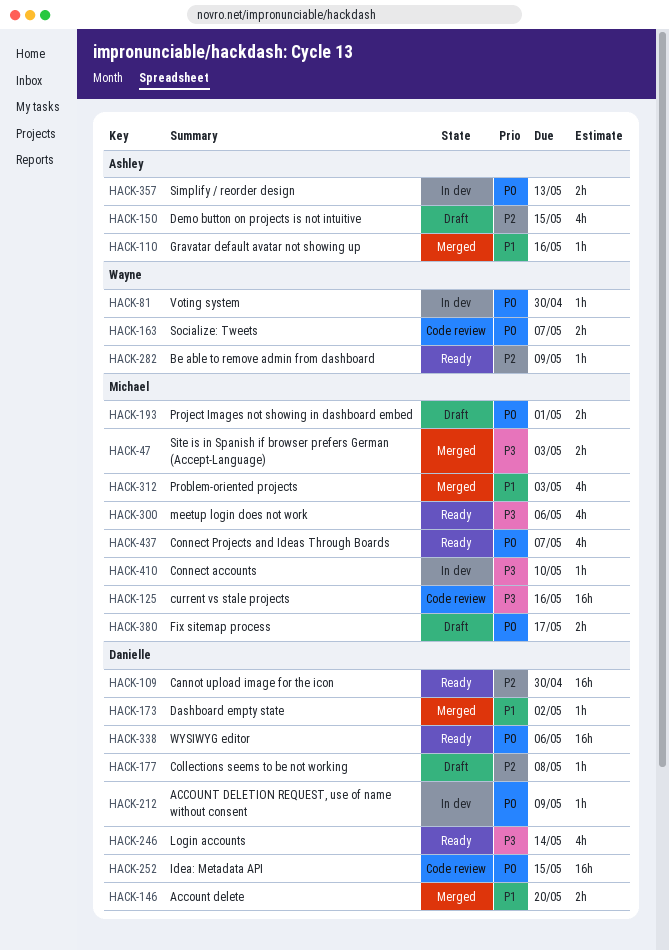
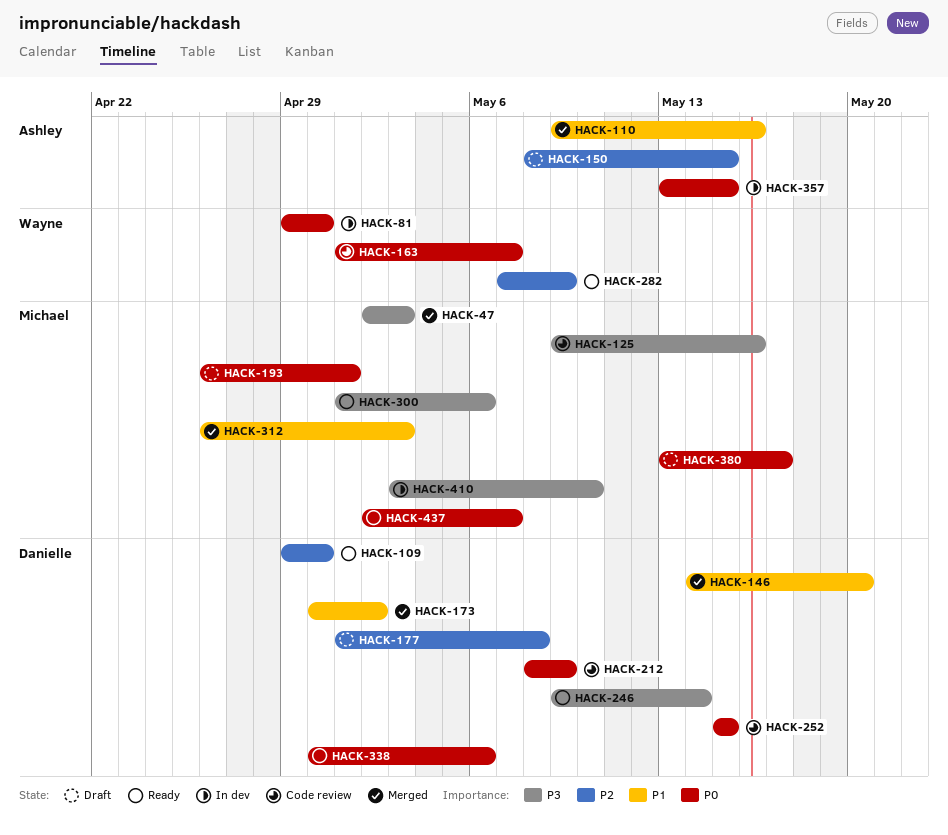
HACK-212, status: In dev -> Code review
HACK-357, due: May 13 -> May 15

